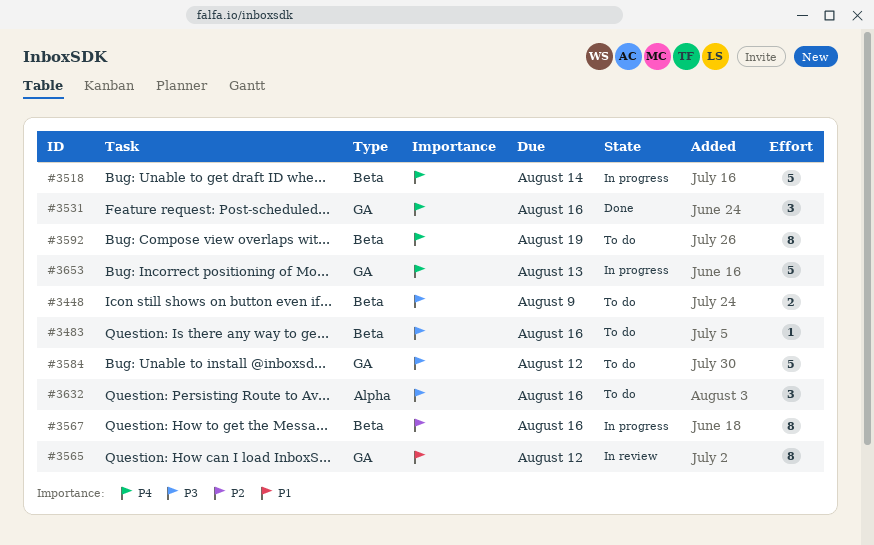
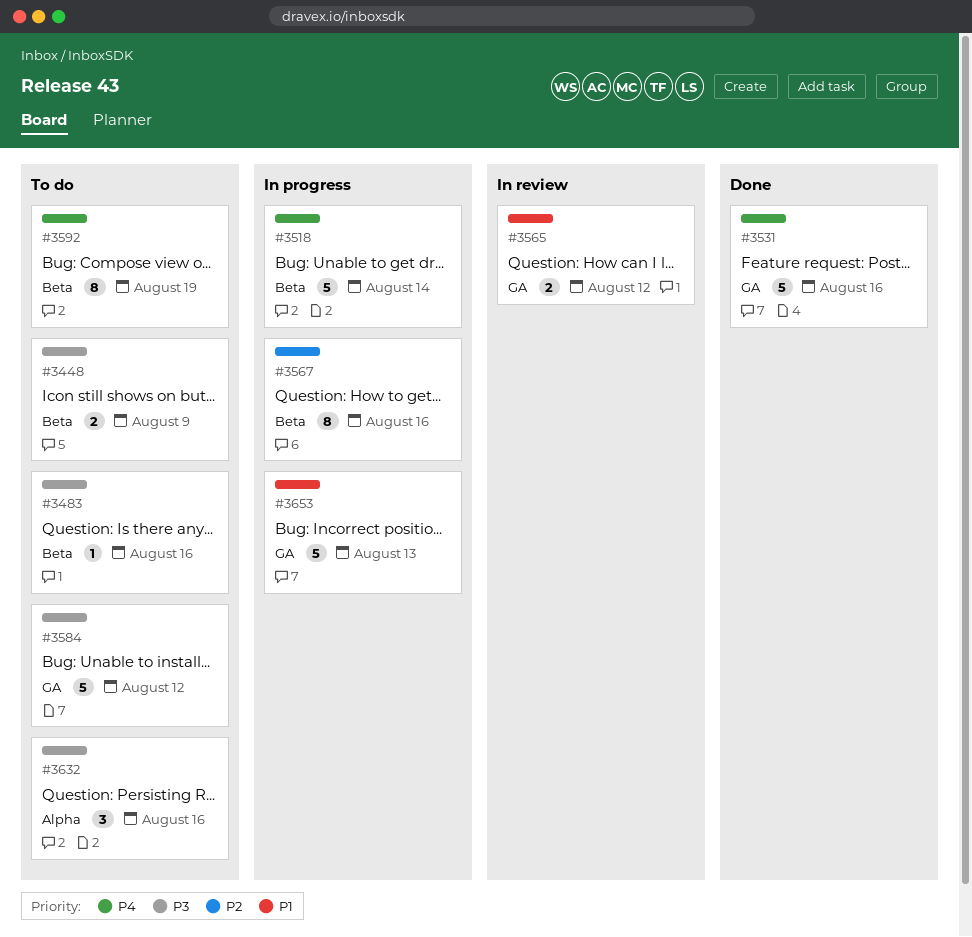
#3531, estimate: 3 -> 5
#3565, estimate: 8 -> 2
#3653, priority: P4 -> P1

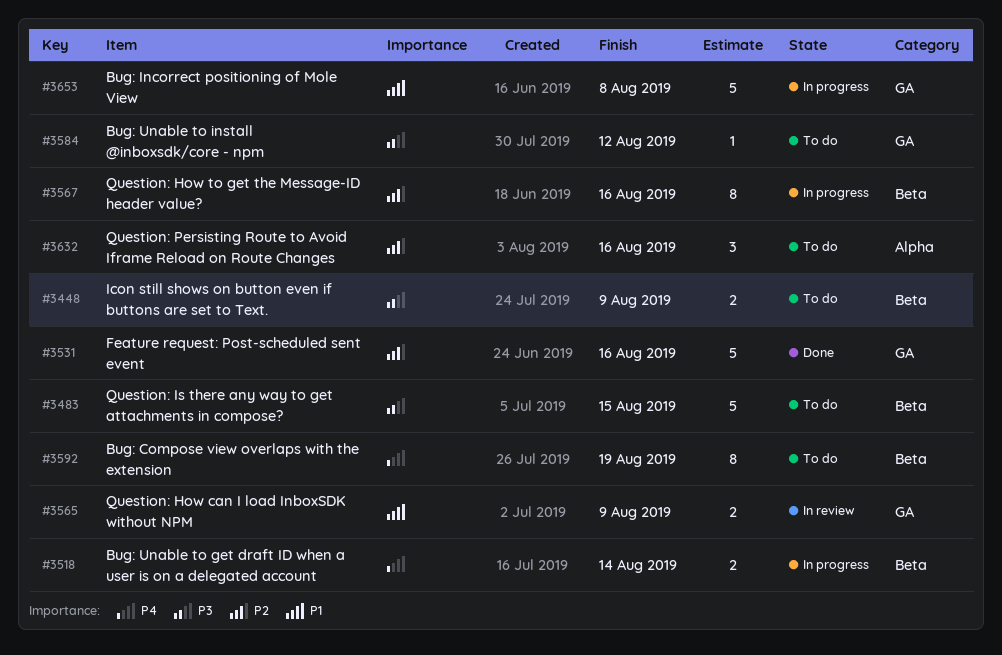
#3483, estimate: 1 -> 5
#3483, due: Aug 16 -> Aug 15
#3518, estimate: 5 -> 2
#3531, priority: P4 -> P2
#3565, due: Aug 12 -> Aug 9
#3584, estimate: 5 -> 1
#3632, priority: P3 -> P2
#3653, due: Aug 13 -> Aug 8

